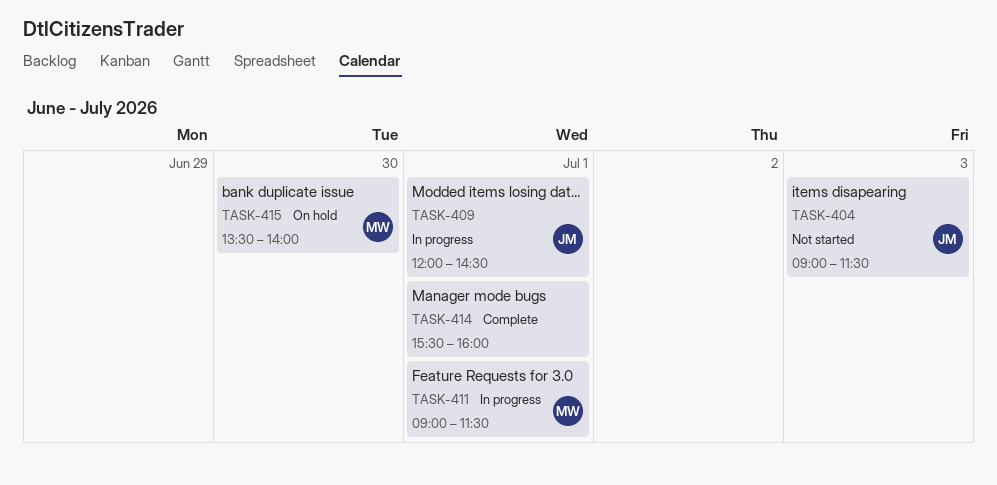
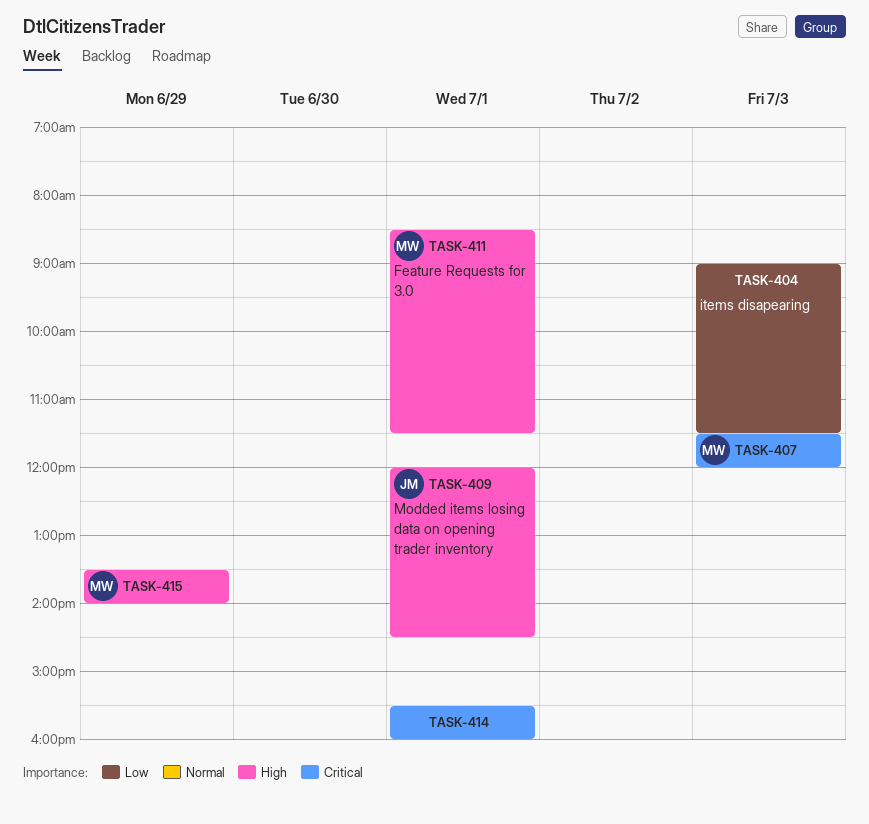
TASK-404, owner: JM -> none
TASK-407: none -> present
TASK-411, begins: 09:00 -> 08:30
TASK-415, day: Jun 30 -> Jun 29

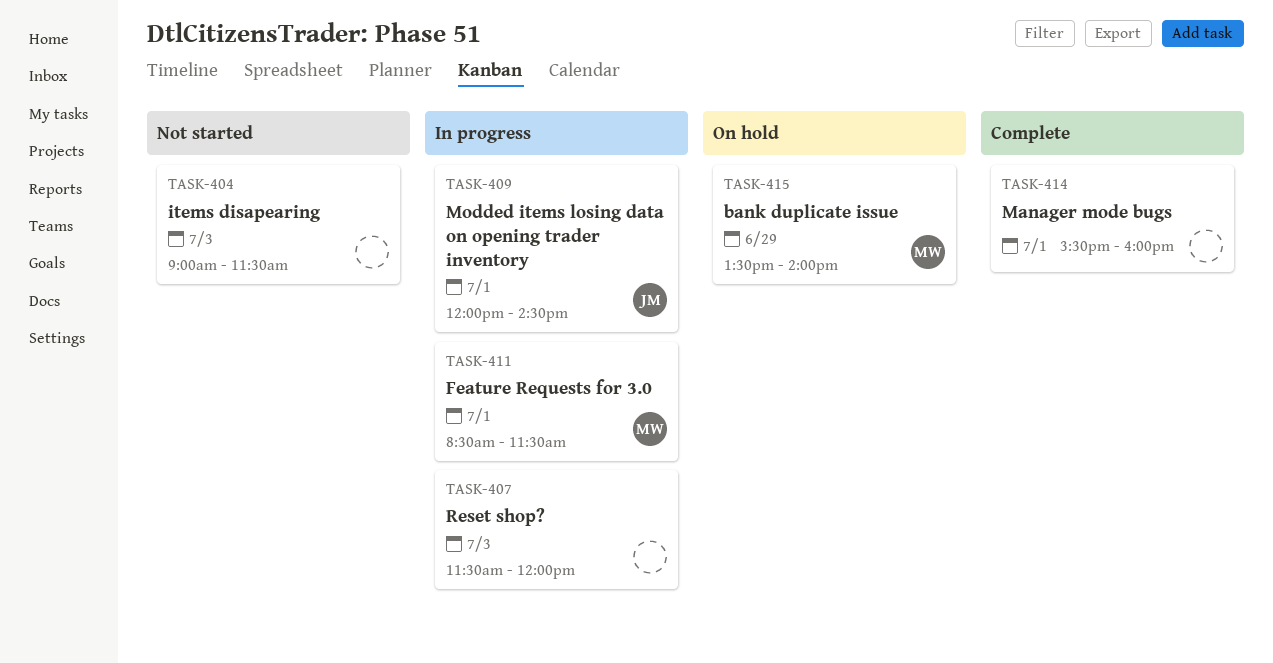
TASK-407, owner: MW -> none

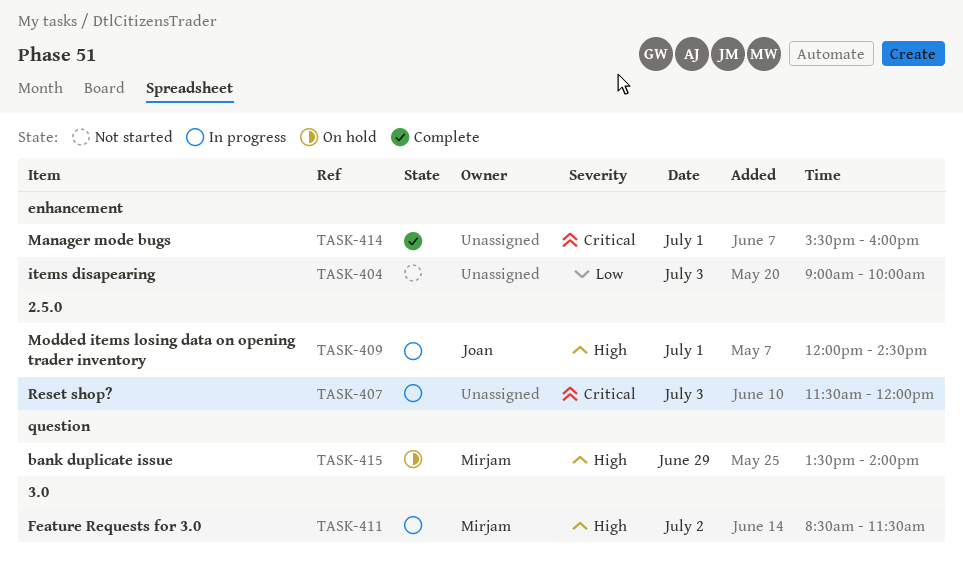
TASK-404, ends: 11:30 -> 10:00
TASK-411, day: Jul 1 -> Jul 2

